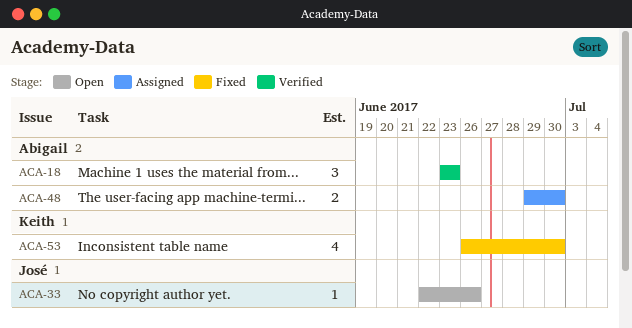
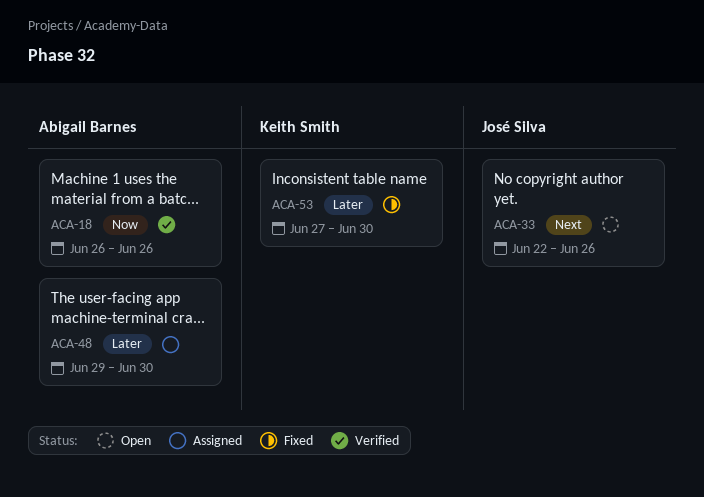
ACA-18, start: Jun 23 -> Jun 26
ACA-18, due: Jun 23 -> Jun 26
ACA-53, start: Jun 26 -> Jun 27

